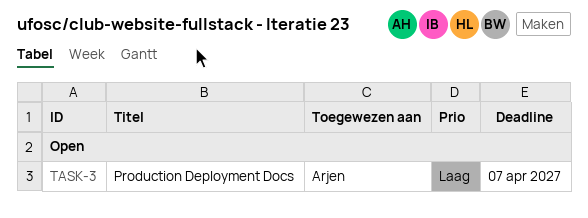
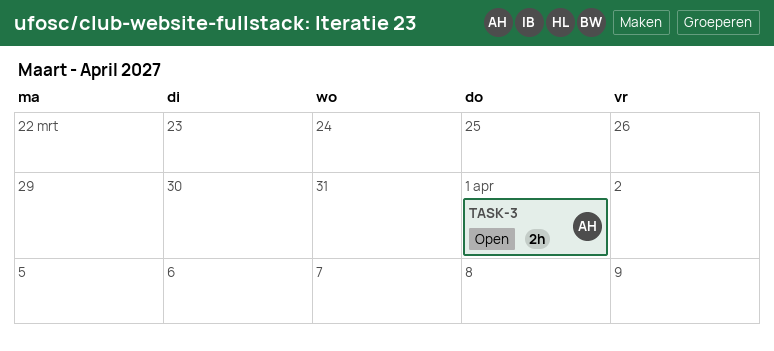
TASK-3, due: Apr 7 -> Apr 1

